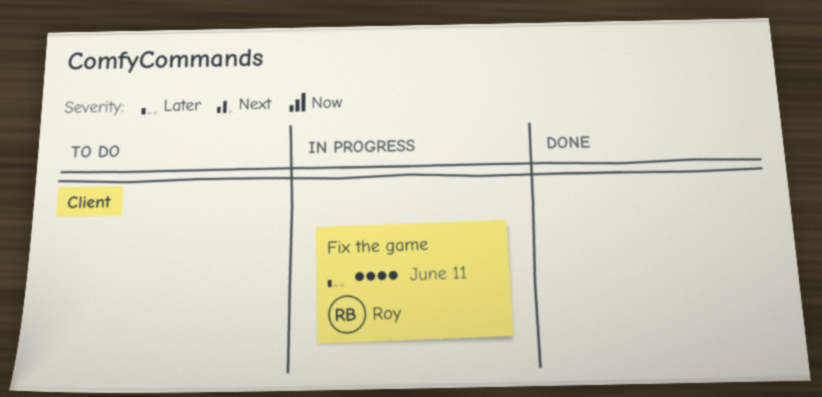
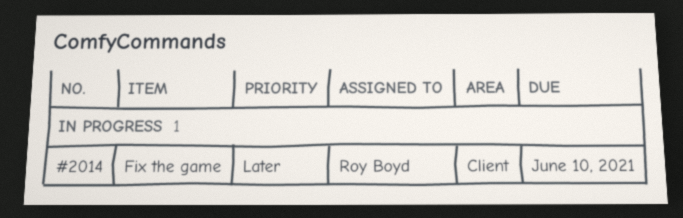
Fix the game, due: Jun 11 -> Jun 10

